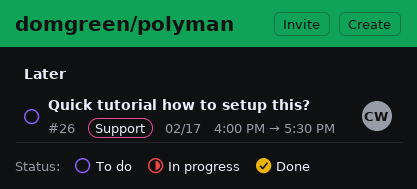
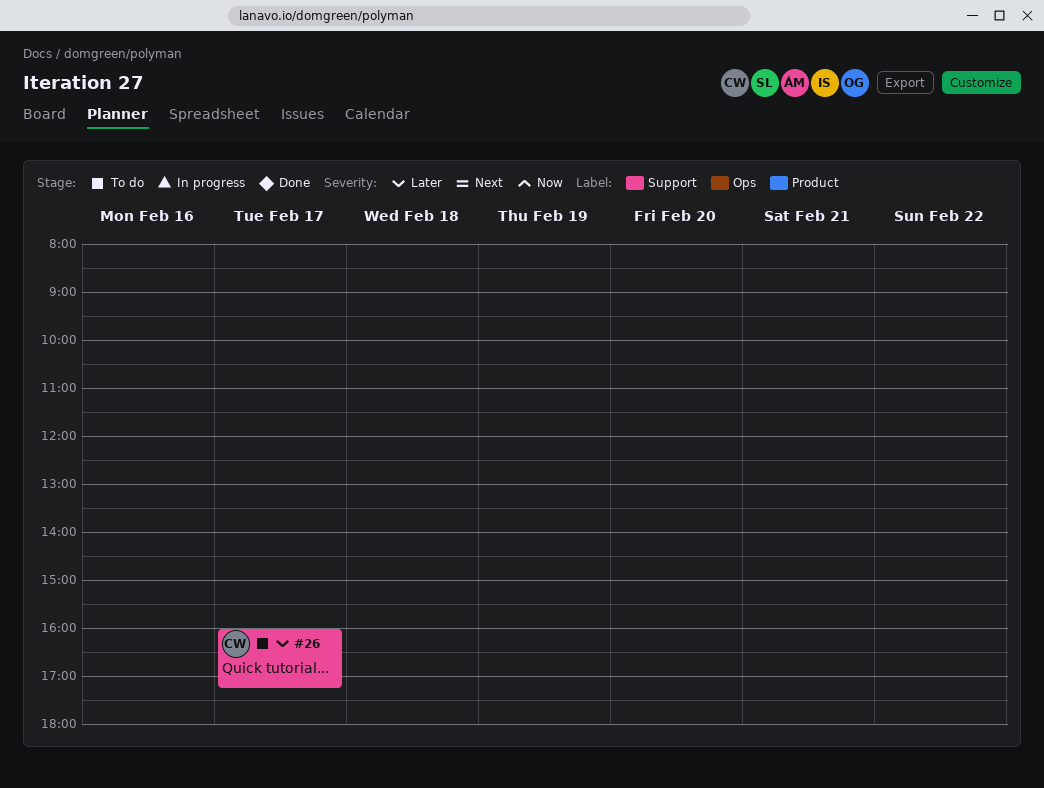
#26, ends: 17:30 -> 17:15

